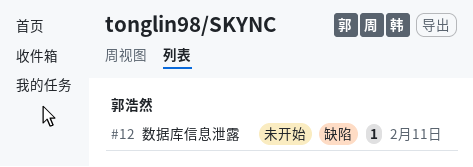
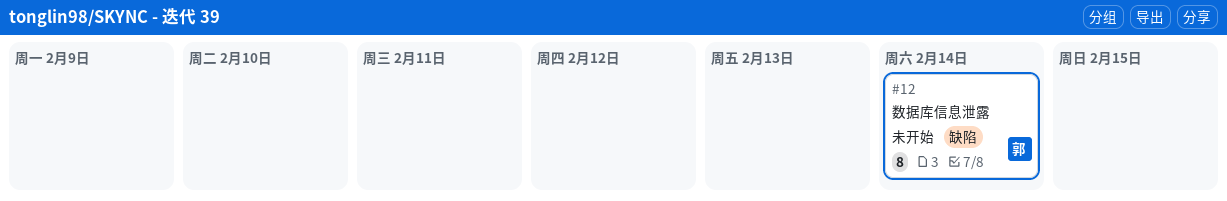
#12, estimate: 1 -> 8
#12, due: Feb 11 -> Feb 14

